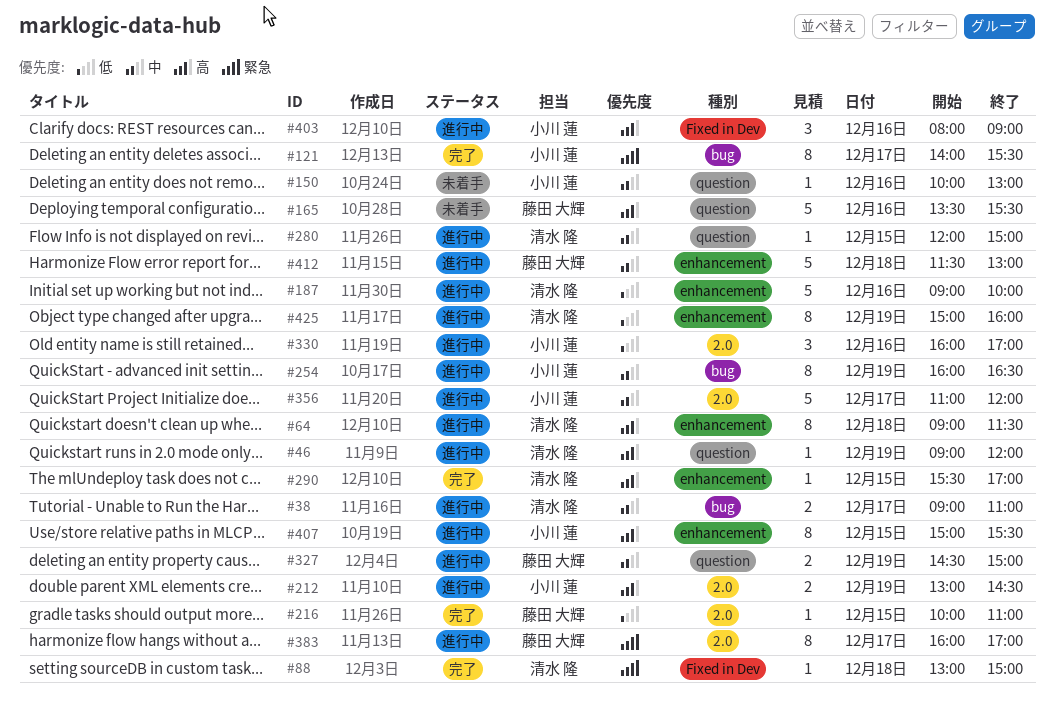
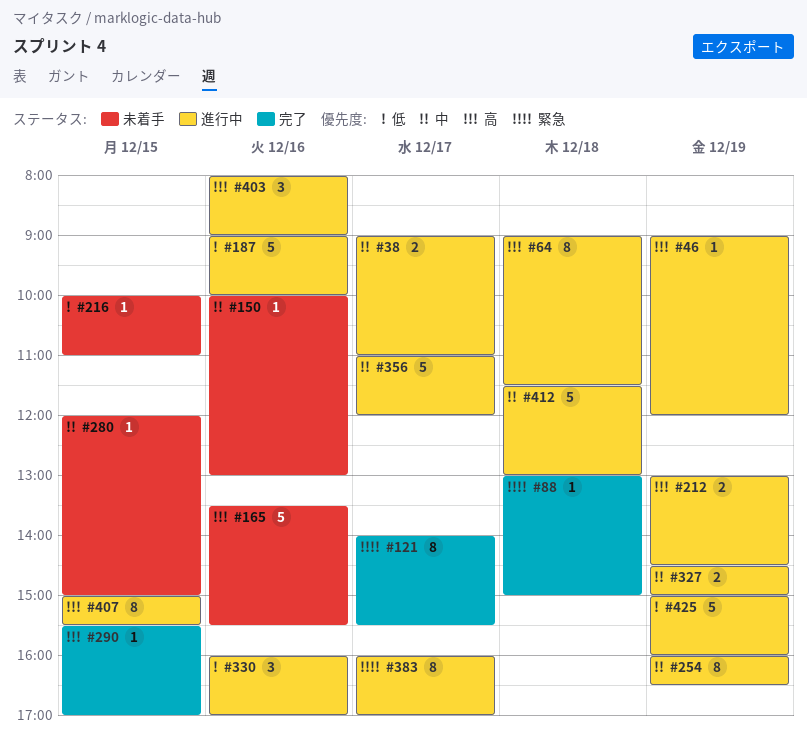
#216, status: 完了 -> 未着手
#280, status: 進行中 -> 未着手
#425, estimate: 8 -> 5

